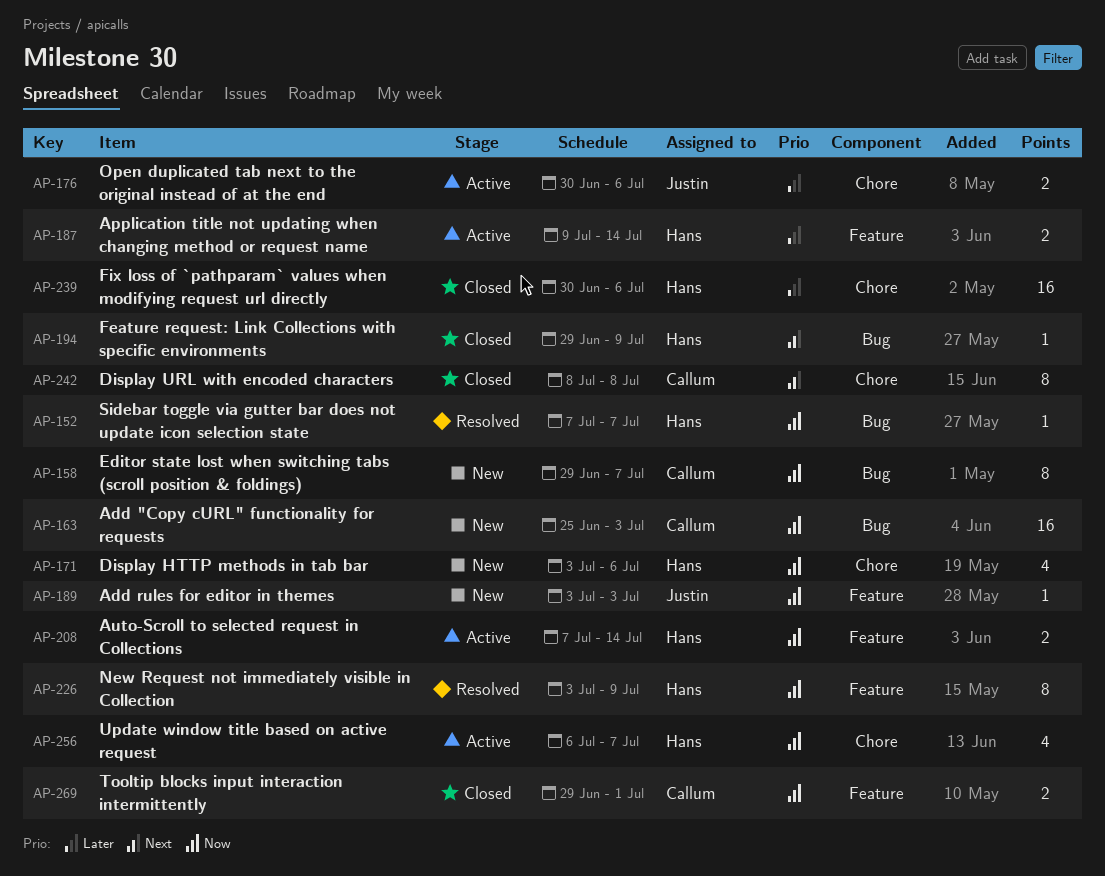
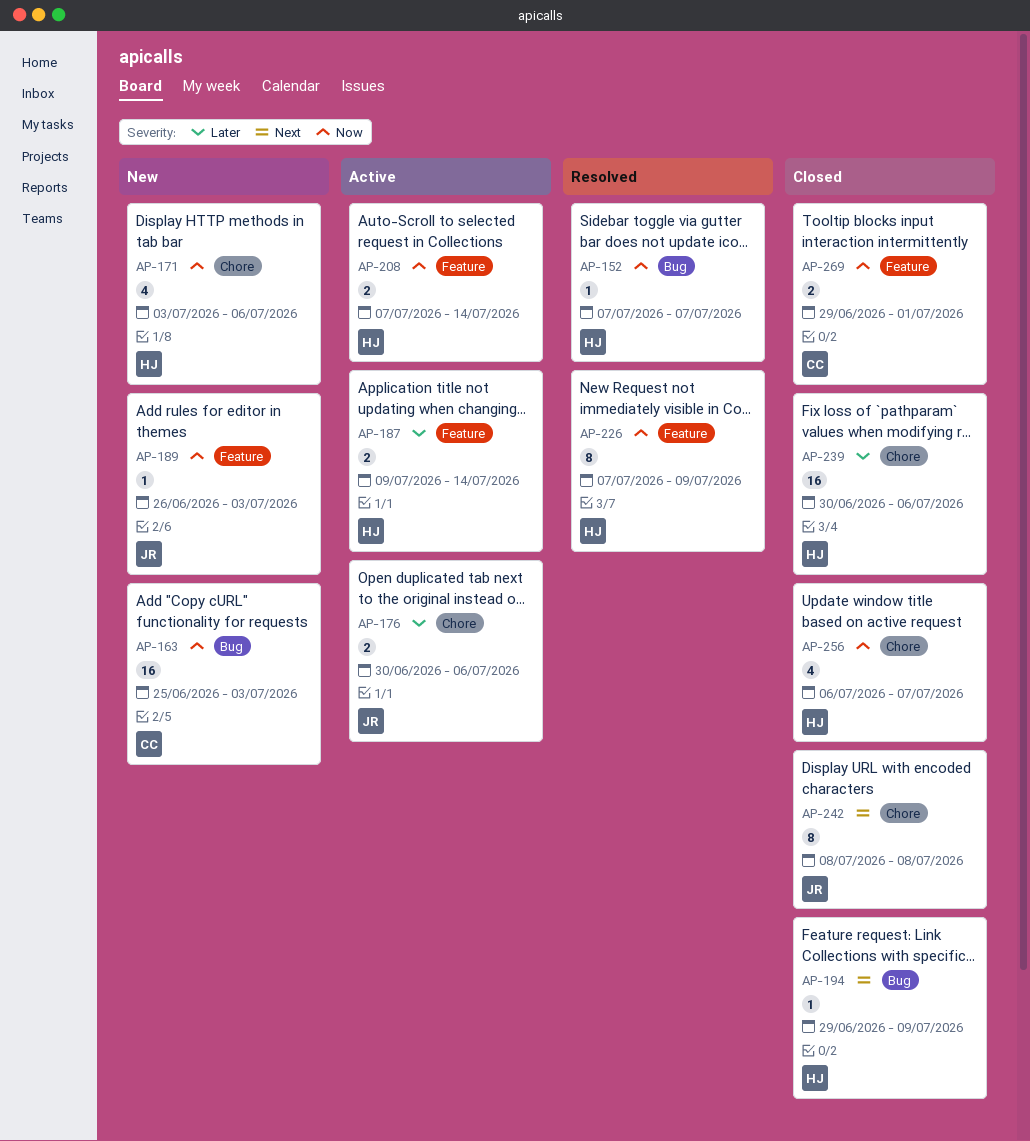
AP-158: present -> none
AP-189, start: Jul 3 -> Jun 26
AP-226, start: Jul 3 -> Jul 7
AP-242, owner: Callum -> Justin
AP-256, status: Active -> Closed

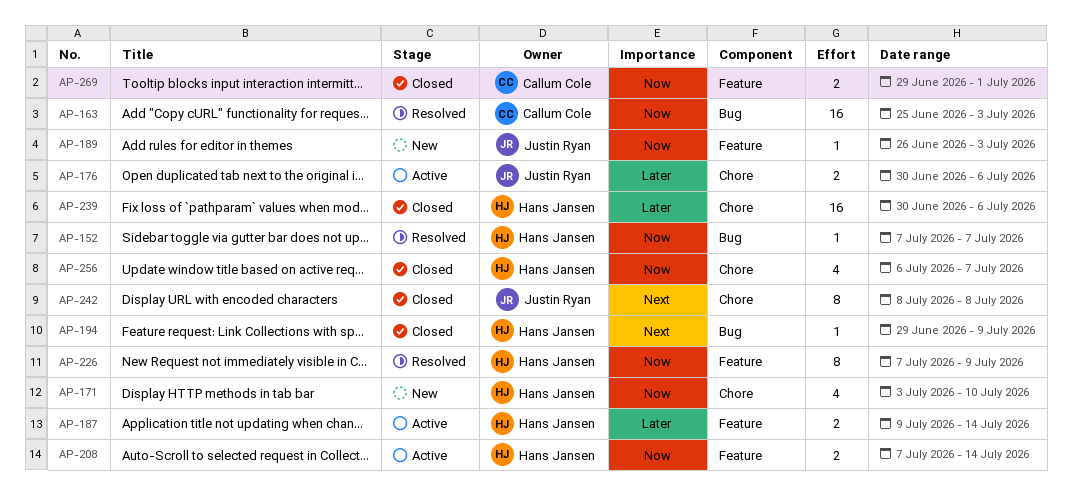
AP-163, status: New -> Resolved
AP-171, due: Jul 6 -> Jul 10

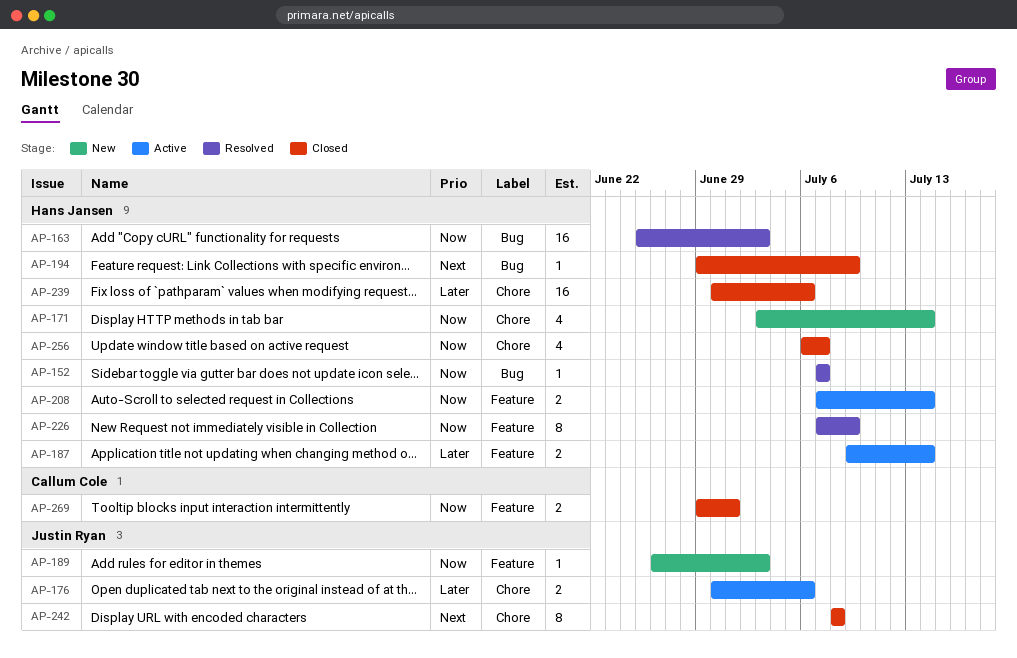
AP-163, owner: Callum Cole -> Hans Jansen
AP-171, due: Jul 10 -> Jul 14

